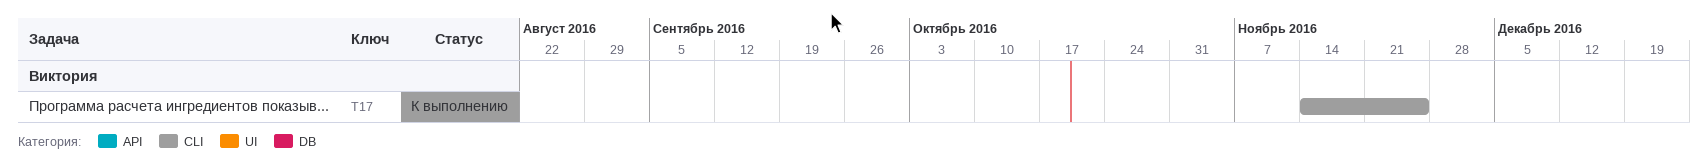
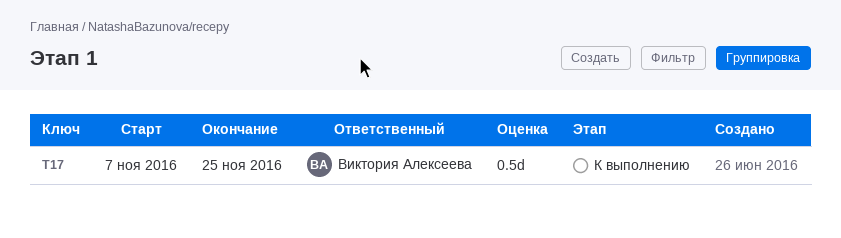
T17, start: Nov 14 -> Nov 7

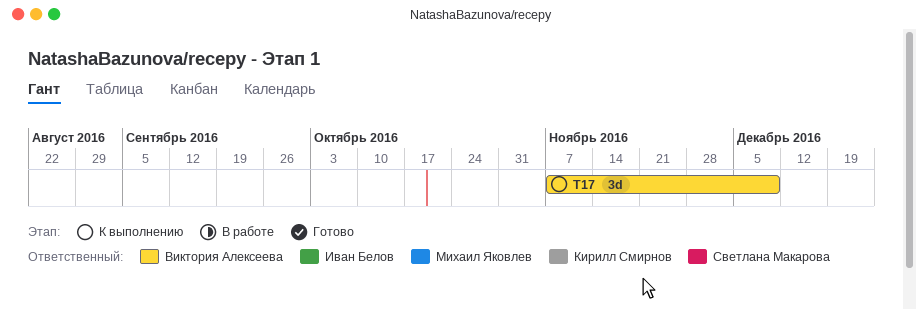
T17, estimate: 0.5d -> 3d
T17, due: Nov 25 -> Dec 9

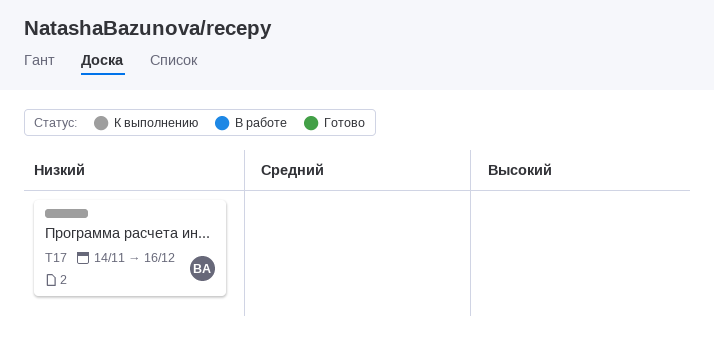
T17, start: Nov 7 -> Nov 14
T17, due: Dec 9 -> Dec 16

